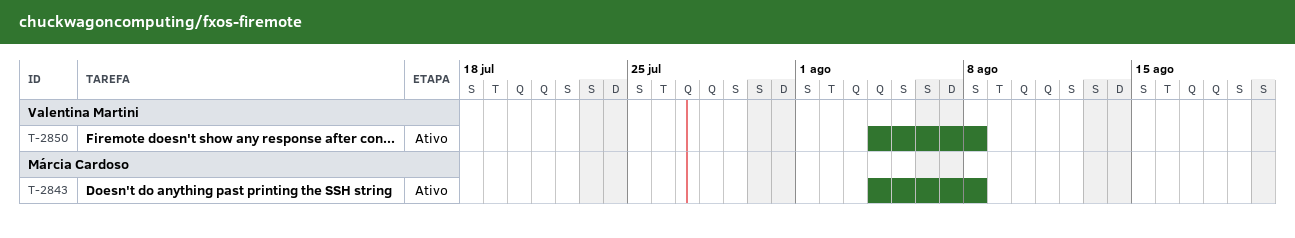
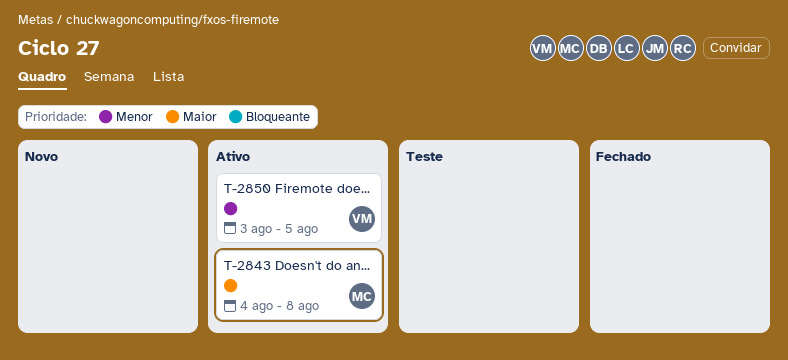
T-2850, start: Aug 4 -> Aug 3
T-2850, due: Aug 8 -> Aug 5

